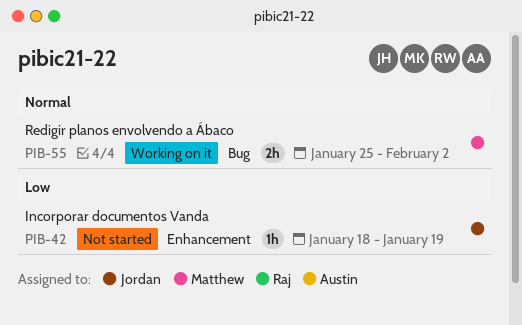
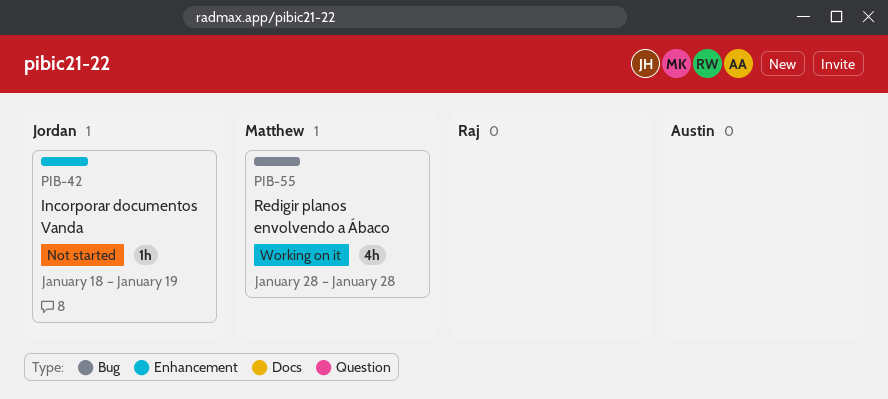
PIB-55, estimate: 2h -> 4h
PIB-55, start: Jan 25 -> Jan 28
PIB-55, due: Feb 2 -> Jan 28

